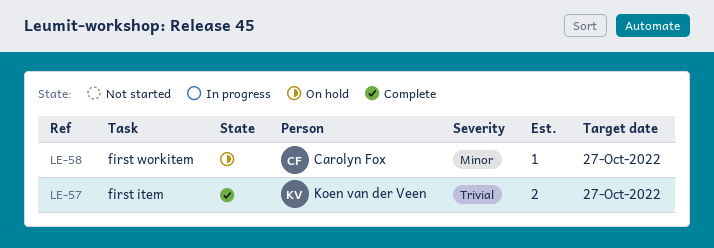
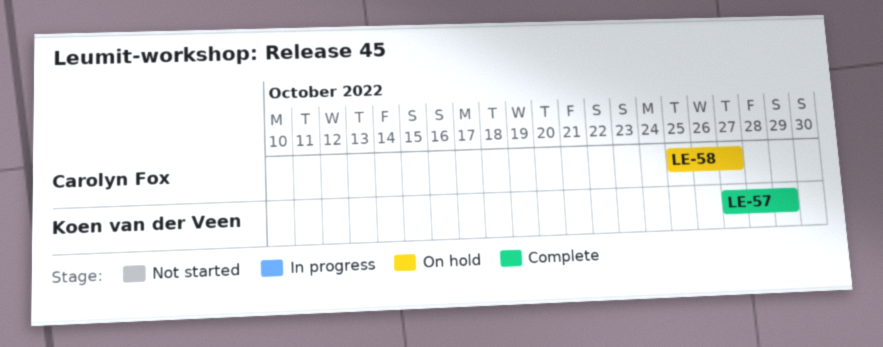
LE-57, due: Oct 27 -> Oct 29

